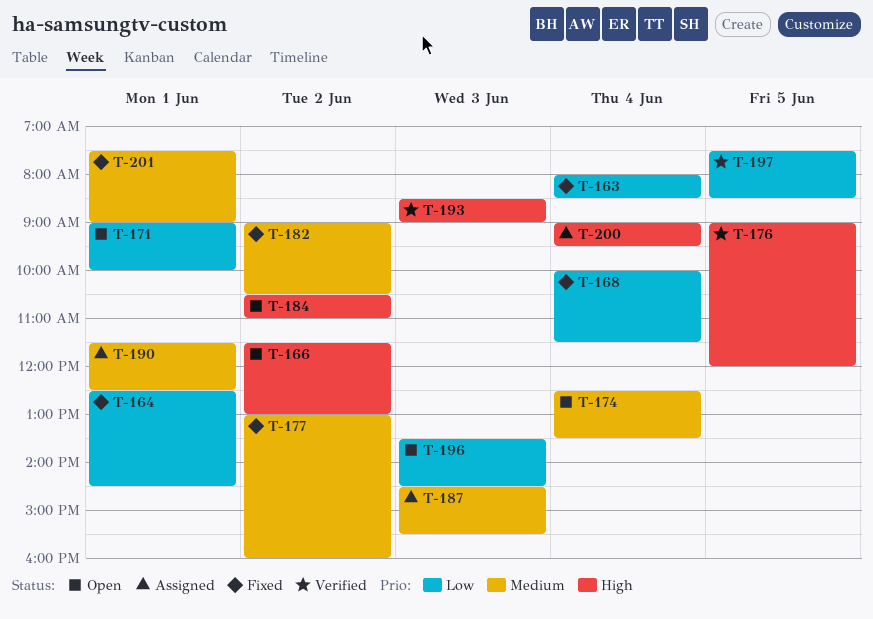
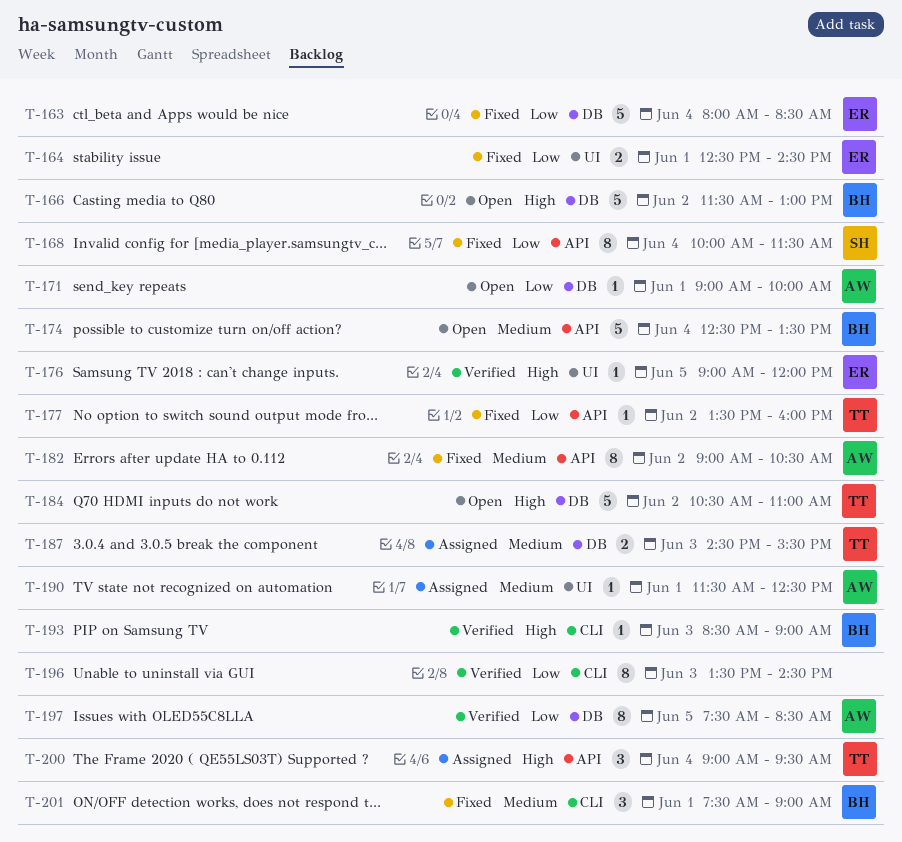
T-177, priority: Medium -> Low
T-177, begins: 13:00 -> 13:30
T-196, status: Open -> Verified

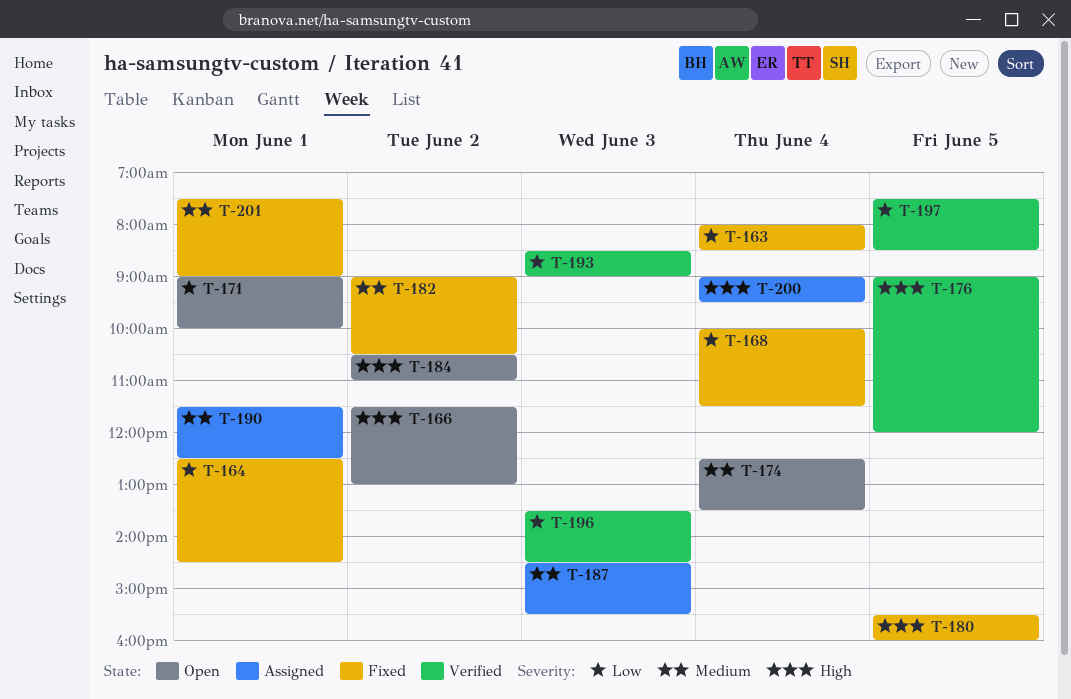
T-177: present -> none
T-180: none -> present
T-193, priority: High -> Low

